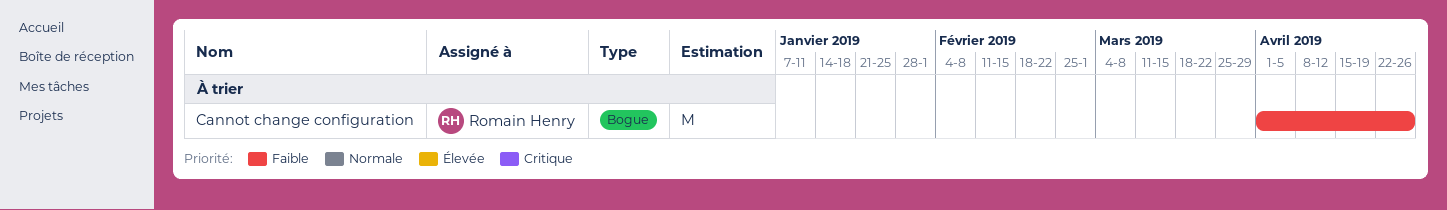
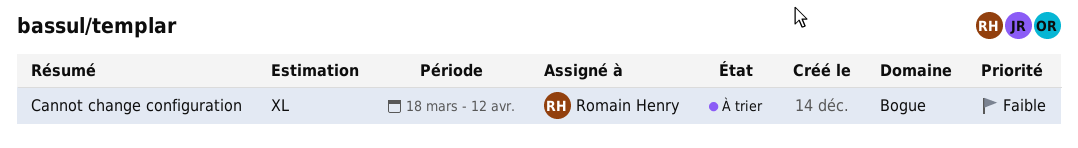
Cannot change configuration, estimate: M -> XL
Cannot change configuration, start: Apr 1 -> Mar 18
Cannot change configuration, due: Apr 26 -> Apr 12

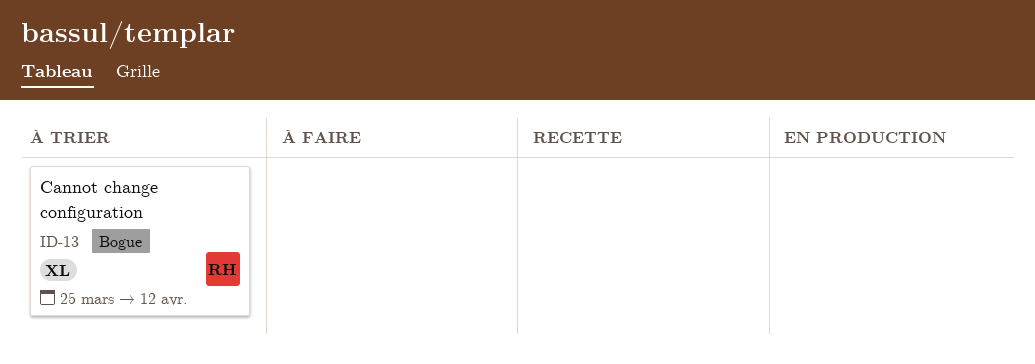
Cannot change configuration, start: Mar 18 -> Mar 25

